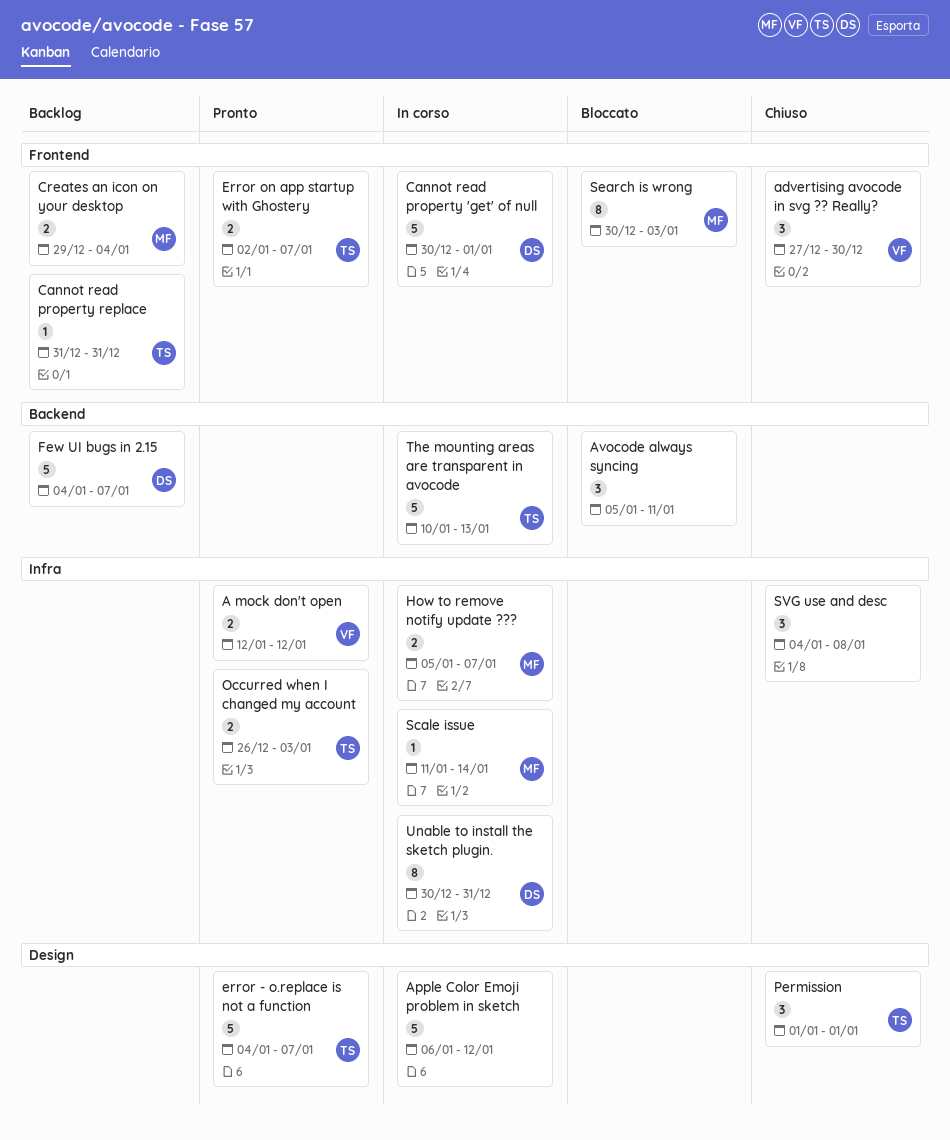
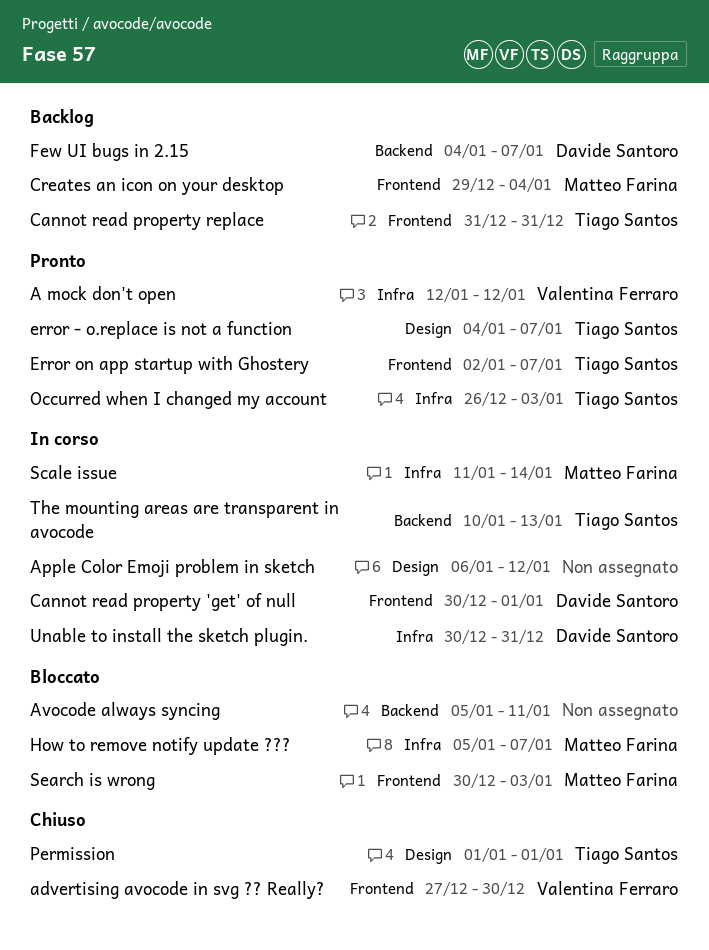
How to remove notify update ???, status: In corso -> Bloccato
SVG use and desc: present -> none

